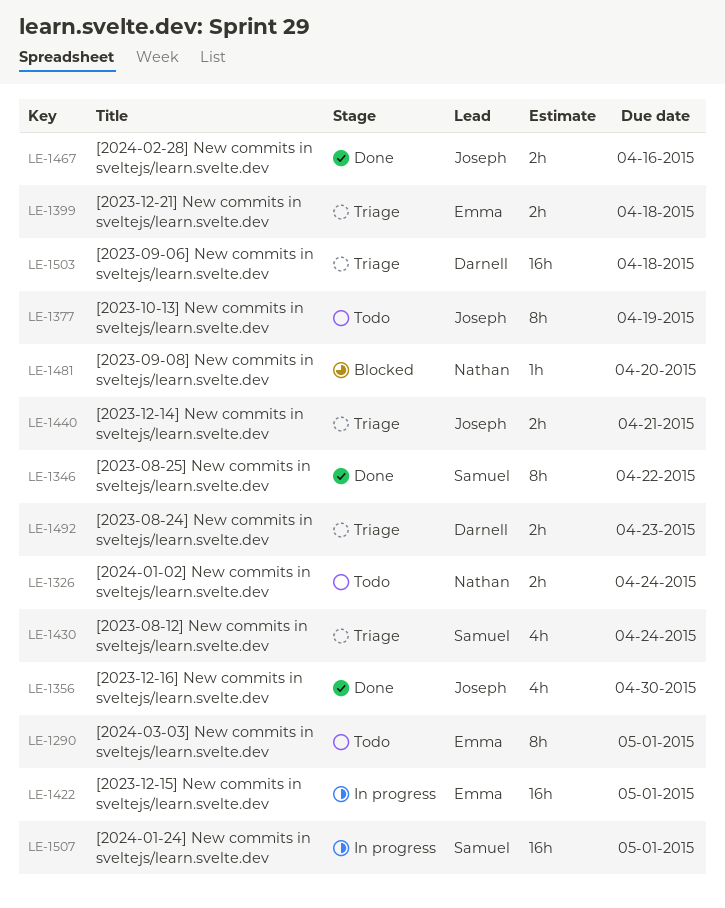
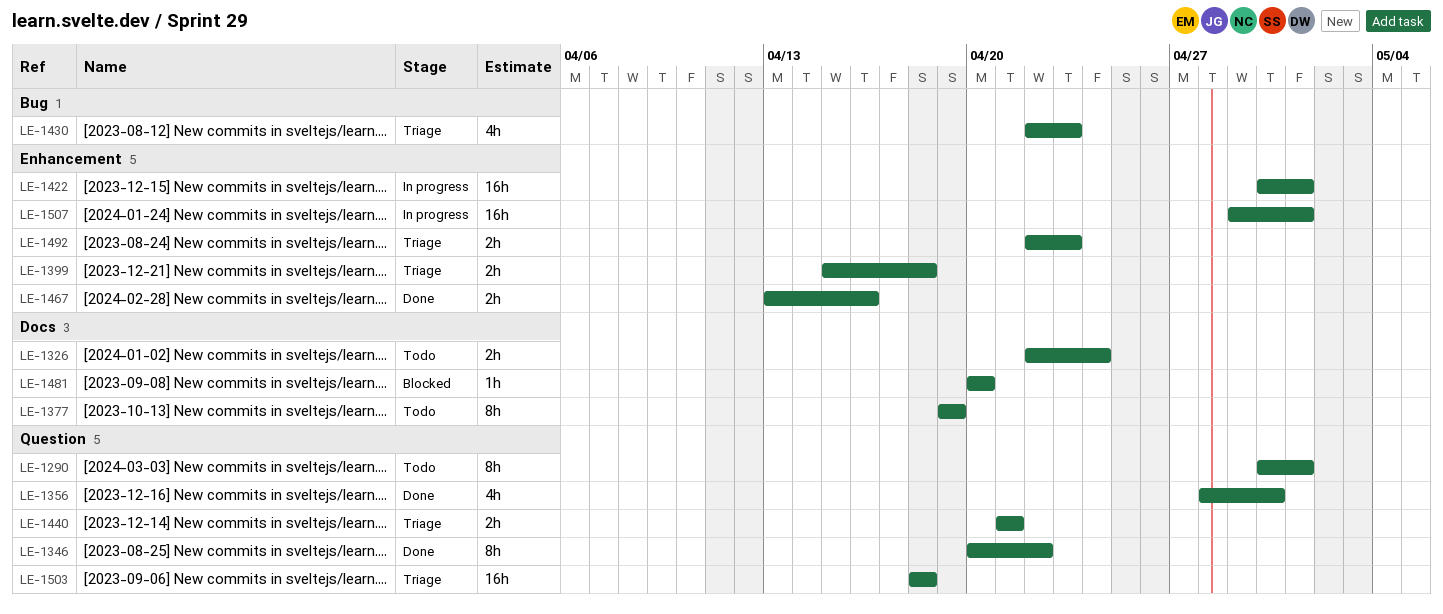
LE-1430, due: Apr 24 -> Apr 23

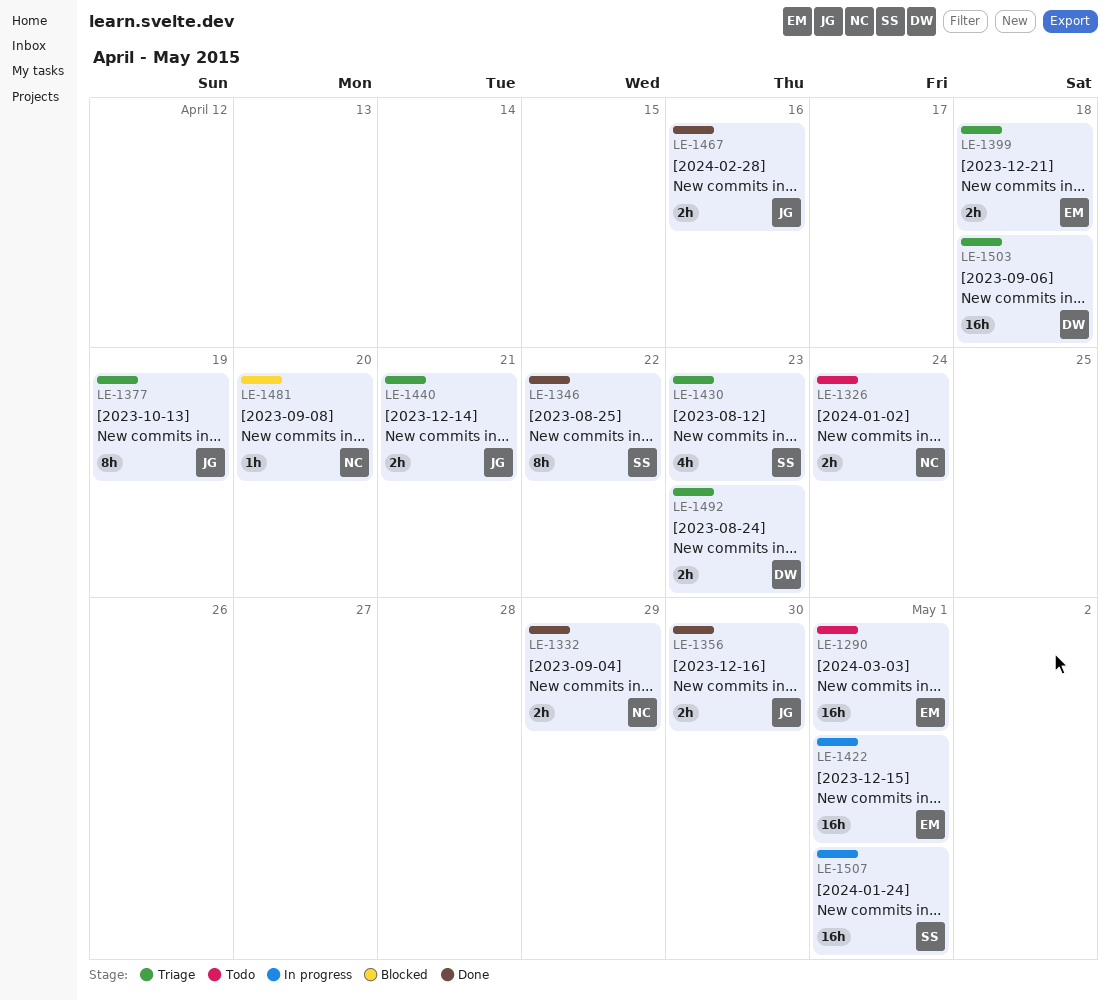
LE-1290, estimate: 8h -> 16h
LE-1332: none -> present
LE-1356, estimate: 4h -> 2h
LE-1377, status: Todo -> Triage

